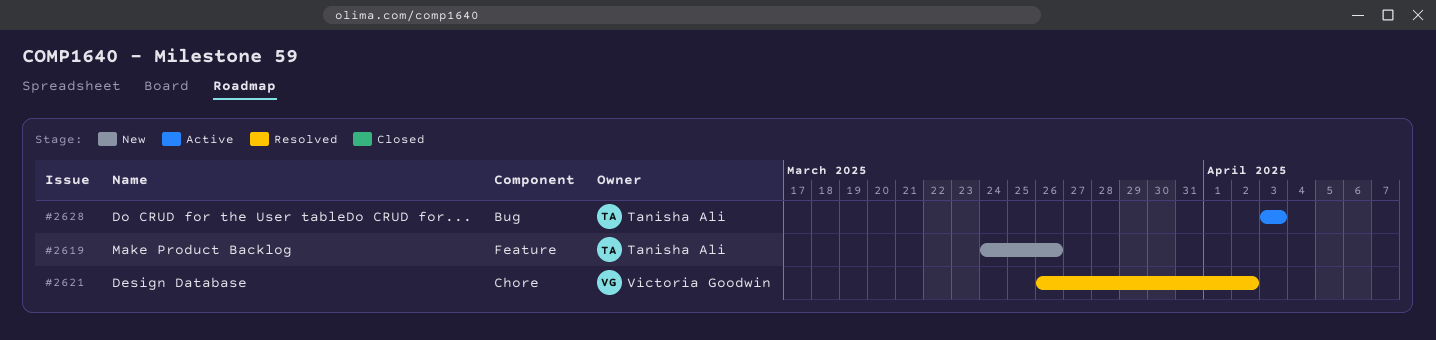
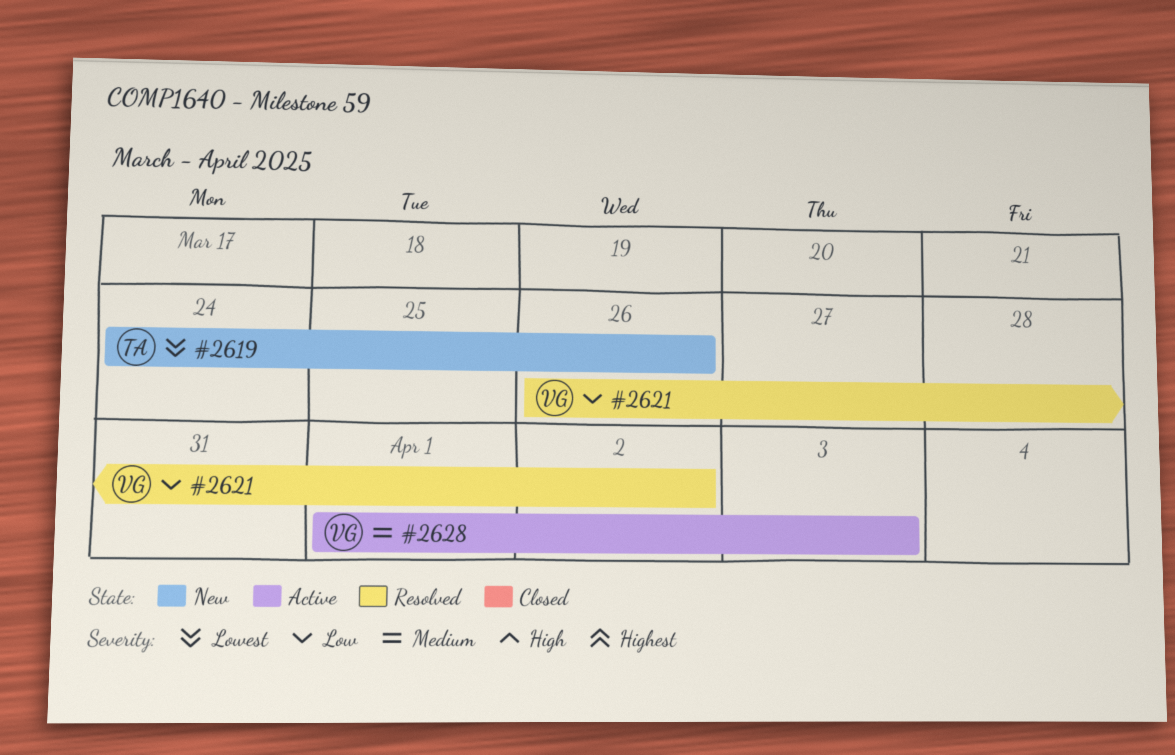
#2628, owner: Tanisha Ali -> Victoria Goodwin
#2628, start: Apr 3 -> Apr 1

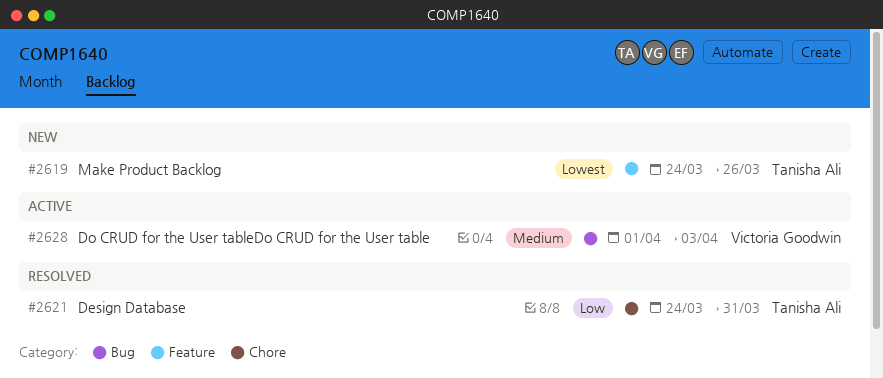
#2621, owner: Victoria Goodwin -> Tanisha Ali
#2621, start: Mar 26 -> Mar 24
#2621, due: Apr 2 -> Mar 31

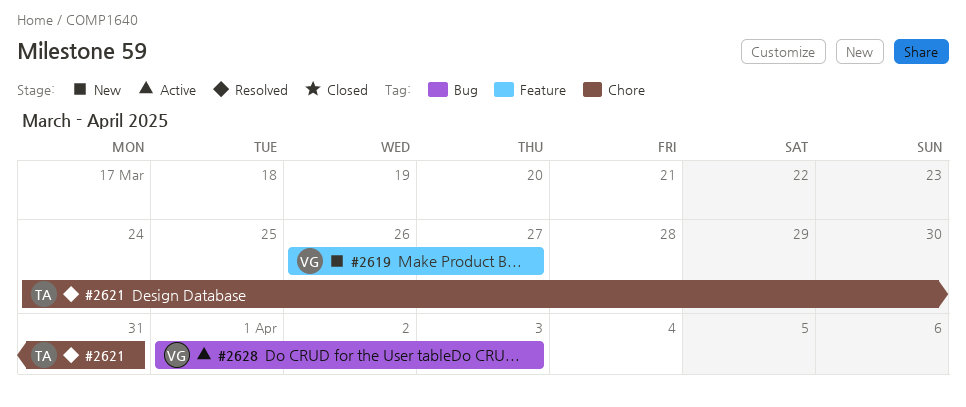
#2619, owner: Tanisha Ali -> Victoria Goodwin
#2619, start: Mar 24 -> Mar 26
#2619, due: Mar 26 -> Mar 27

